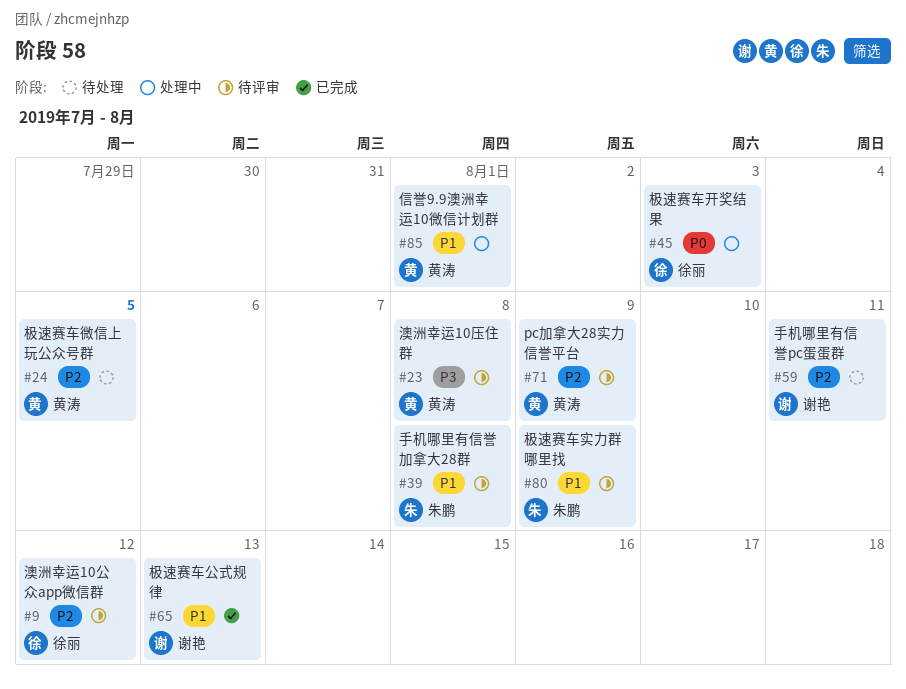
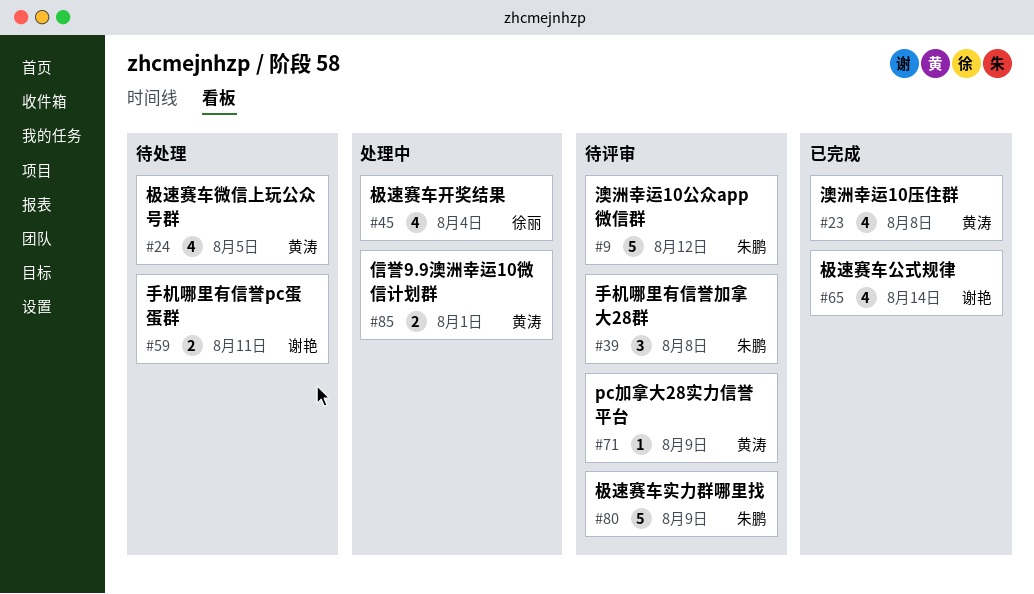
#9, owner: 徐丽 -> 朱鹏
#23, status: 待评审 -> 已完成
#45, due: Aug 3 -> Aug 4
#65, due: Aug 13 -> Aug 14

